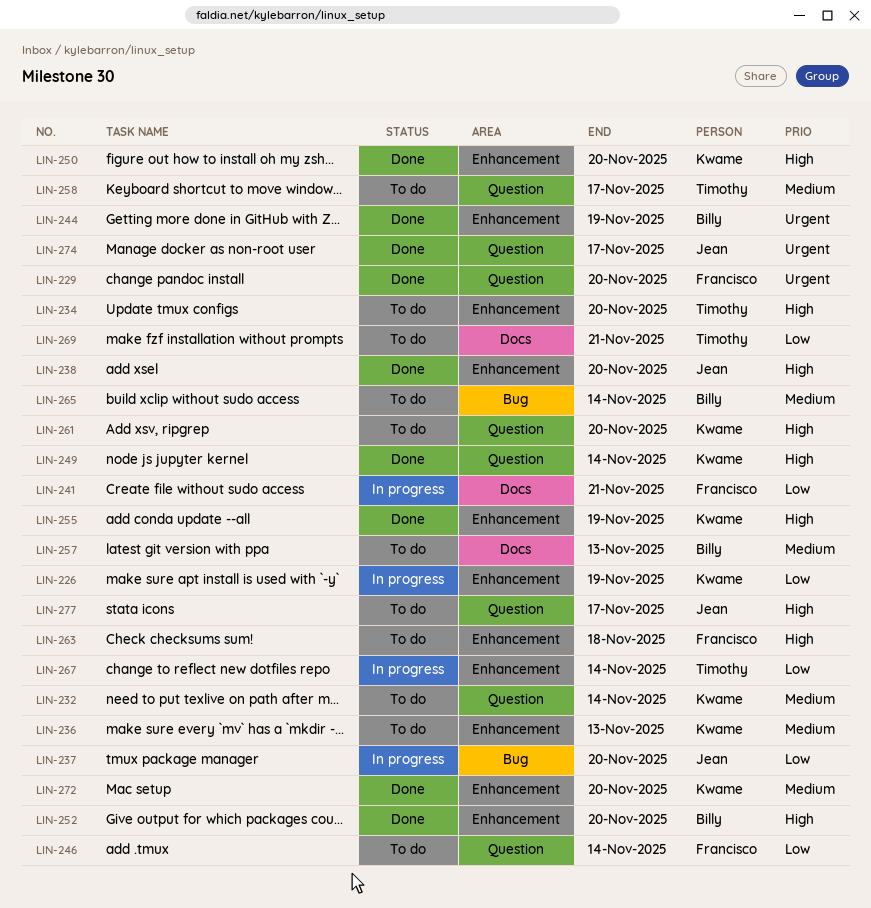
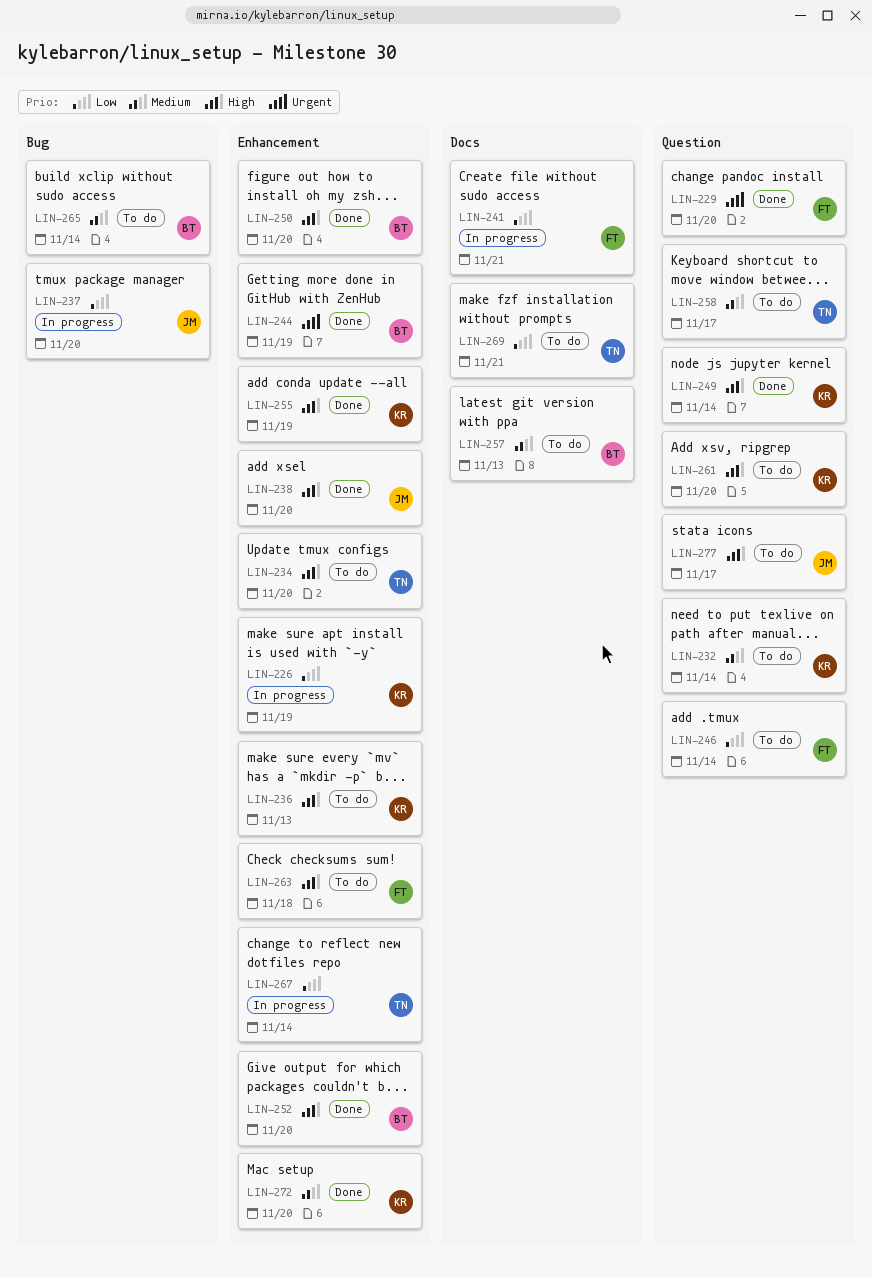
LIN-236, priority: Medium -> High
LIN-250, owner: Kwame -> Billy
LIN-274: present -> none

